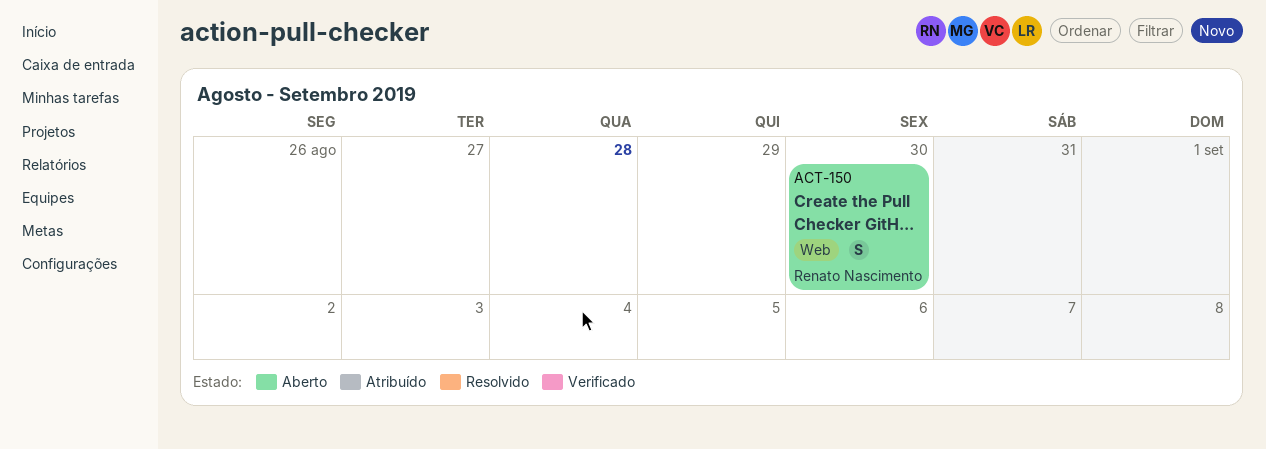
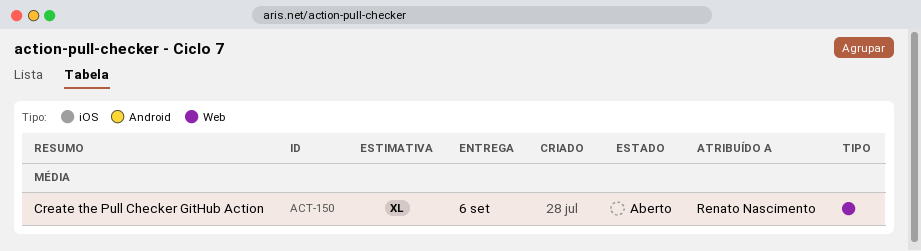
ACT-150, estimate: S -> XL
ACT-150, due: Aug 30 -> Sep 6

